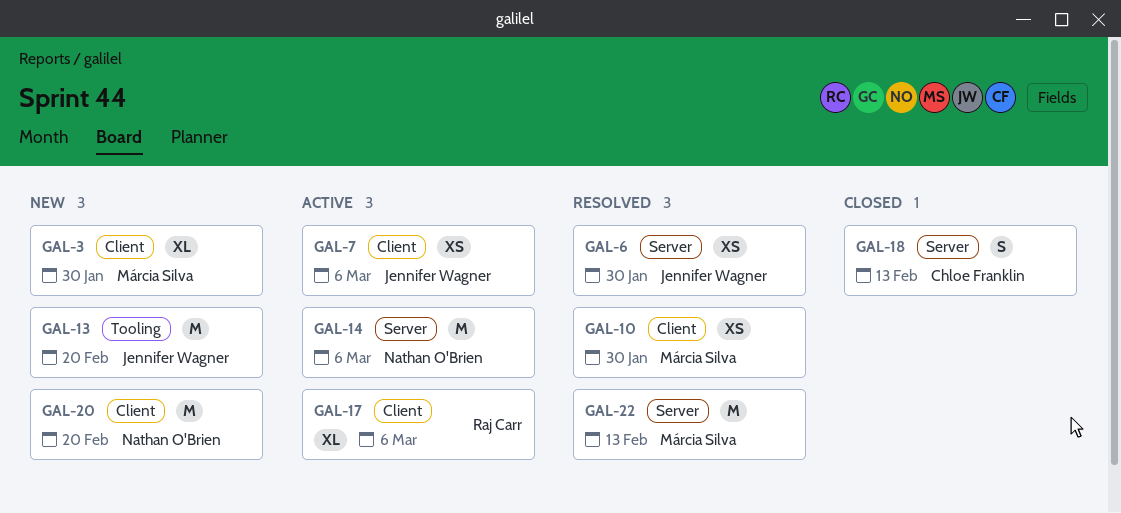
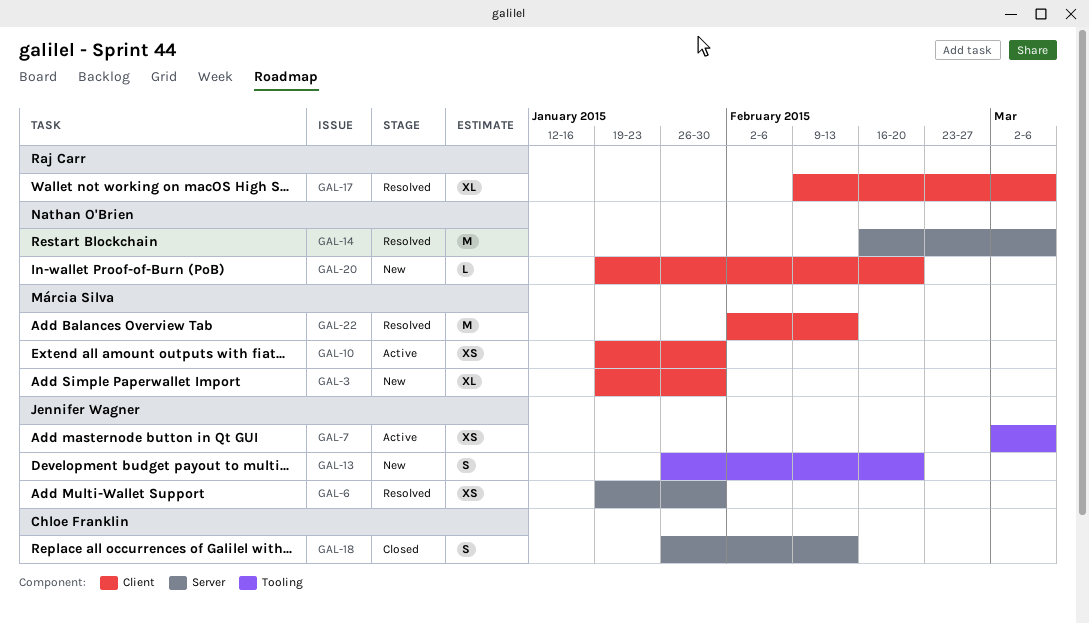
GAL-7, label: Client -> Tooling
GAL-10, status: Resolved -> Active
GAL-13, estimate: M -> S
GAL-14, status: Active -> Resolved
GAL-17, status: Active -> Resolved
GAL-20, estimate: M -> L
GAL-22, label: Server -> Client

